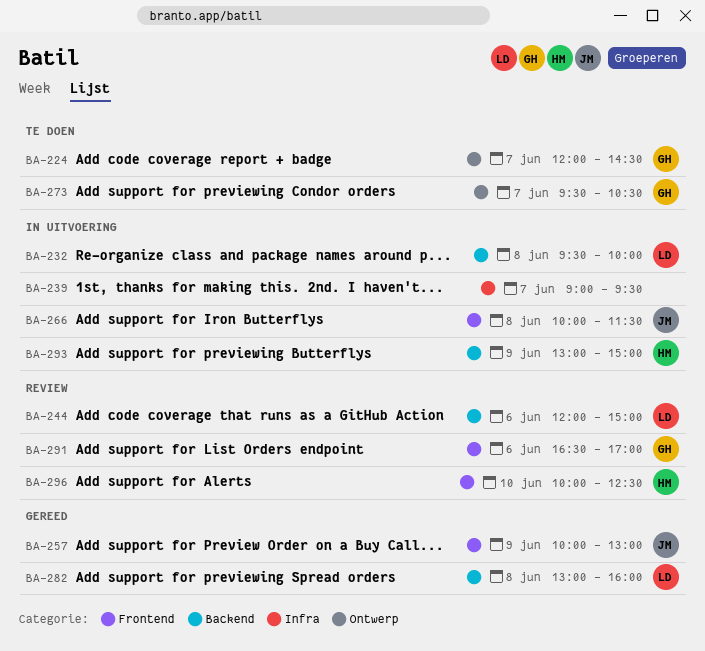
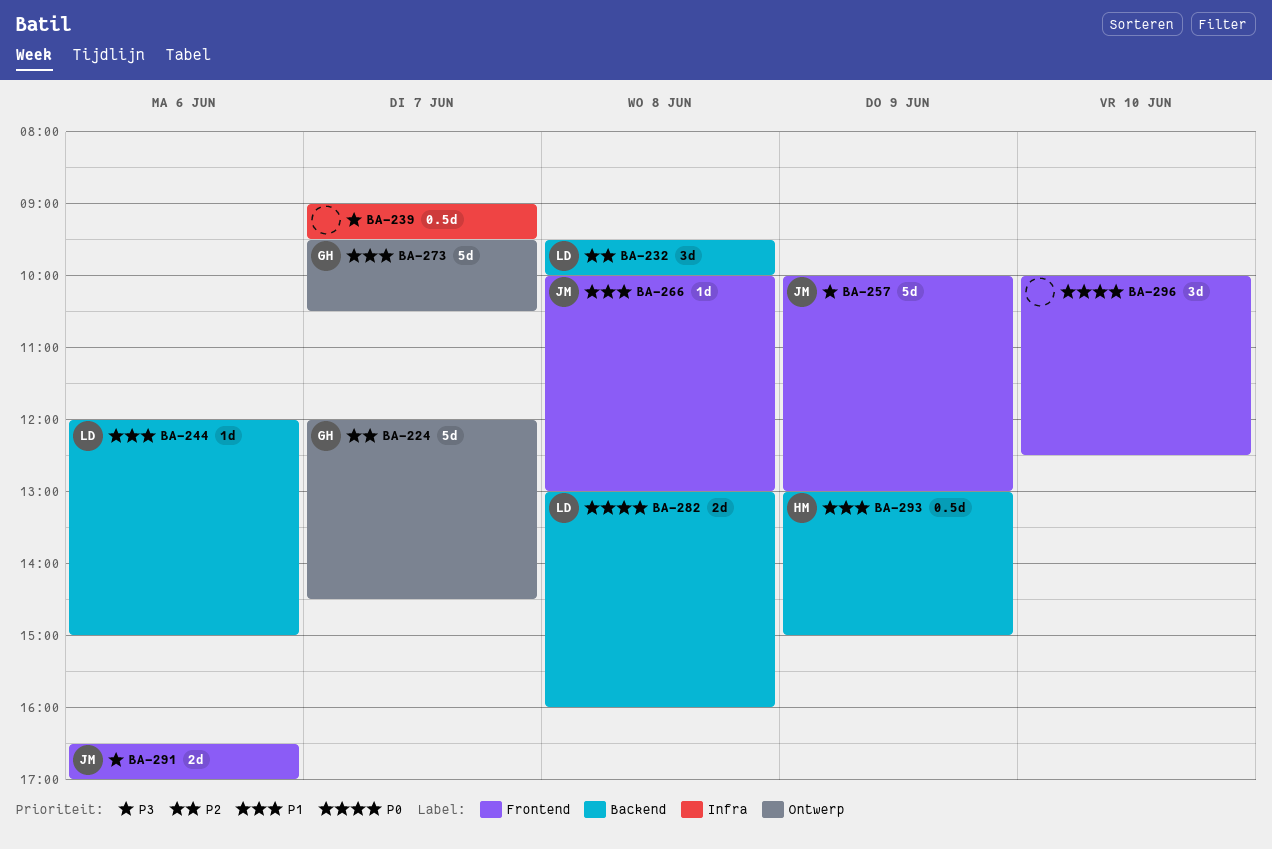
BA-266, ends: 11:30 -> 13:00
BA-291, owner: GH -> JM
BA-296, owner: HM -> none

